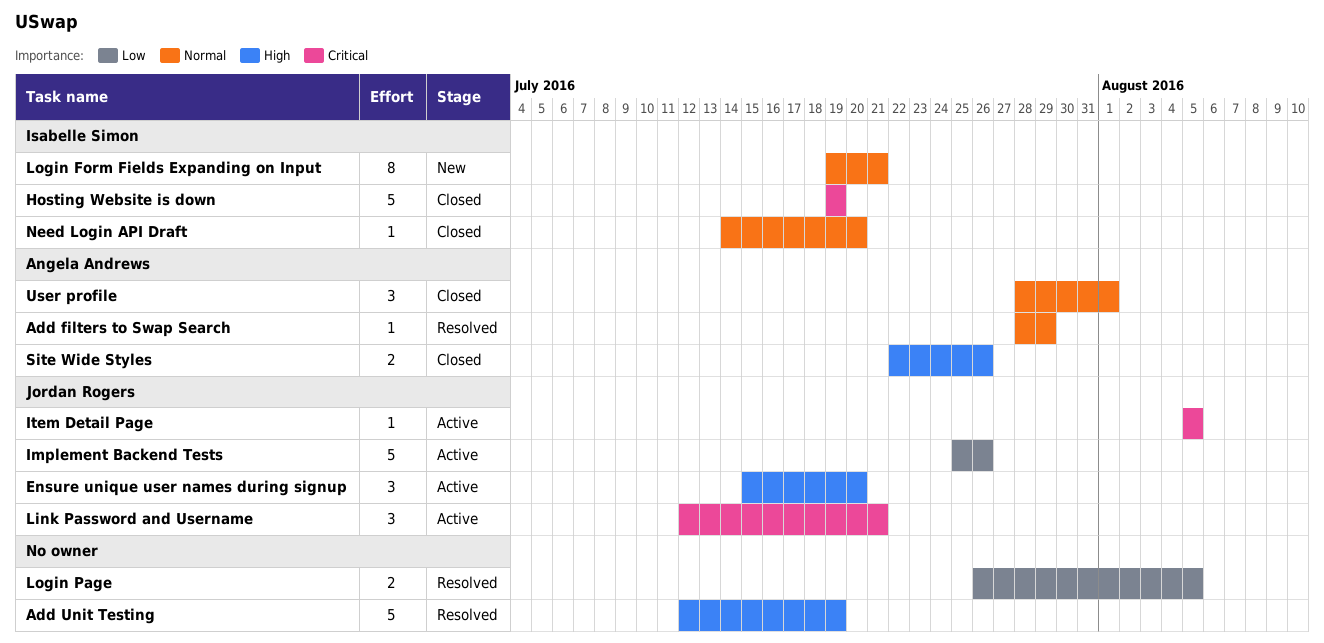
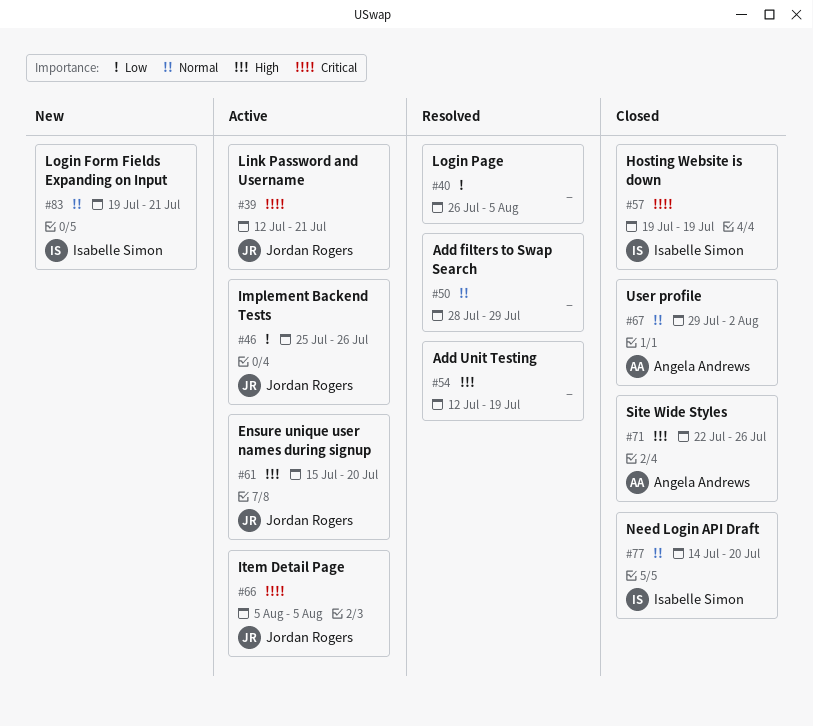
Add filters to Swap Search, owner: Angela Andrews -> none
User profile, start: Jul 28 -> Jul 29
User profile, due: Aug 1 -> Aug 2

